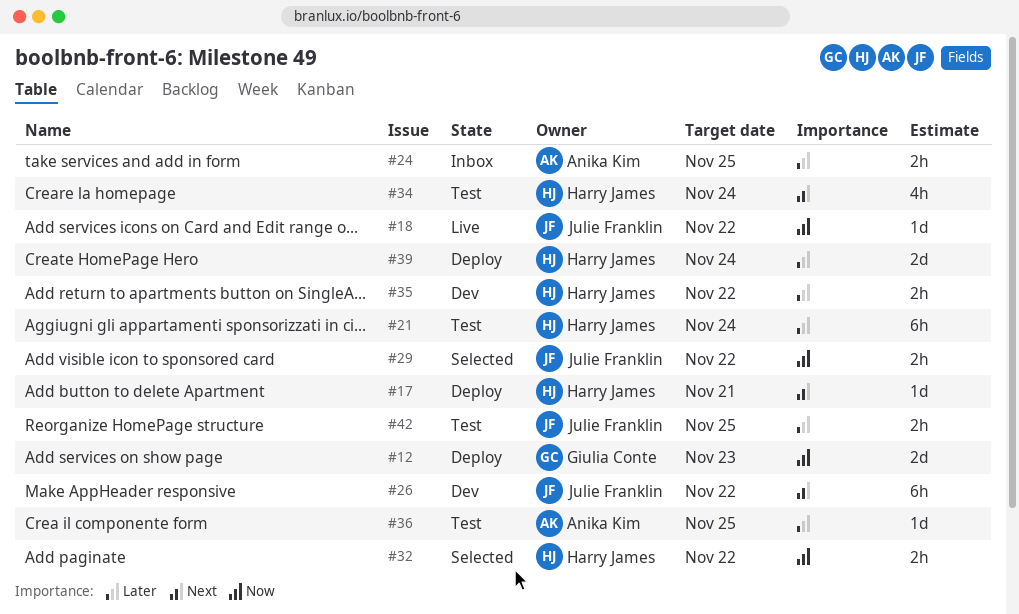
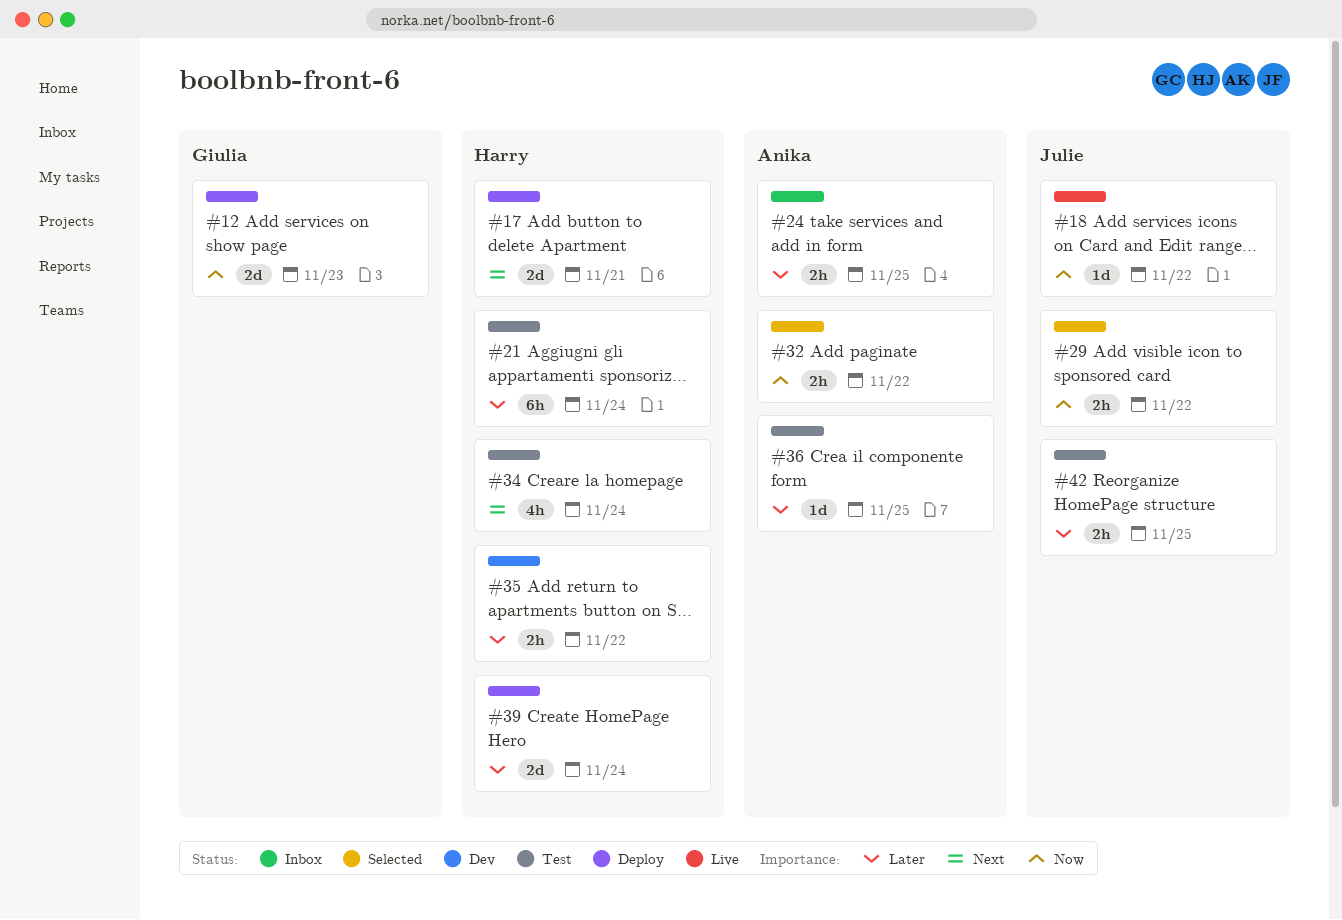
#17, estimate: 1d -> 2d
#26: present -> none
#32, owner: Harry James -> Anika Kim

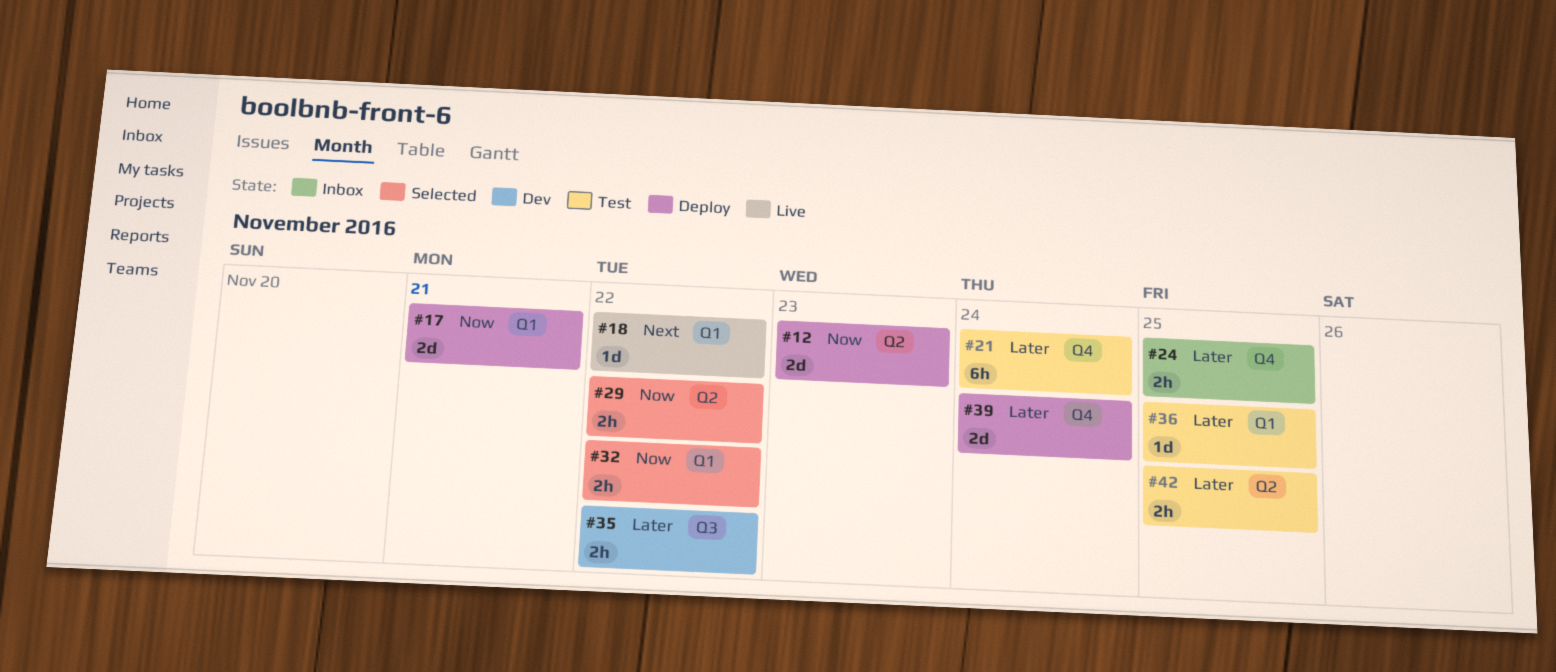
#17, priority: Next -> Now
#18, priority: Now -> Next
#34: present -> none

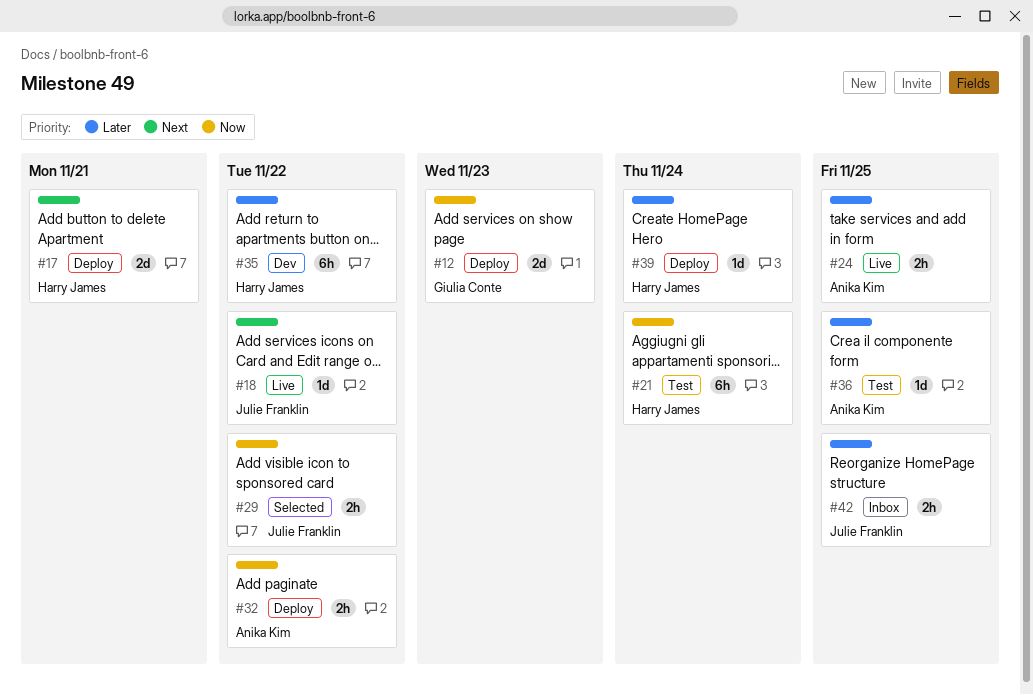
#17, priority: Now -> Next
#21, priority: Later -> Now
#24, status: Inbox -> Live
#32, status: Selected -> Deploy
#35, estimate: 2h -> 6h
#39, estimate: 2d -> 1d
#42, status: Test -> Inbox

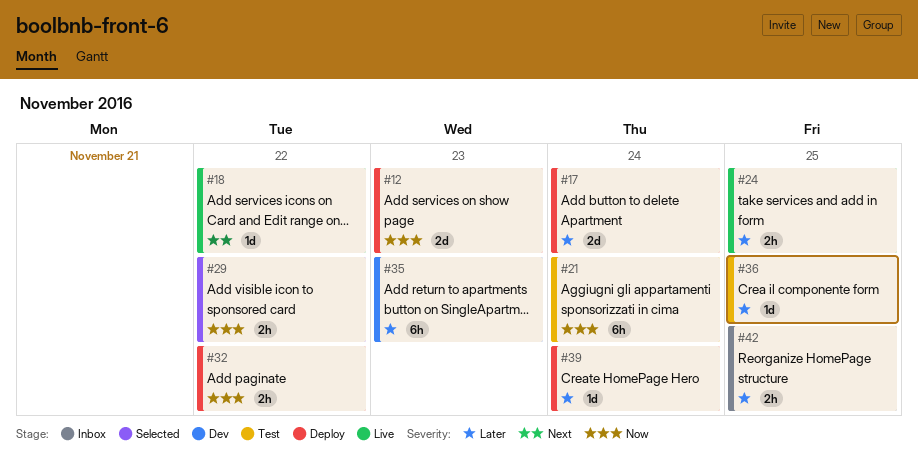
#17, priority: Next -> Later
#17, due: Nov 21 -> Nov 24
#35, due: Nov 22 -> Nov 23

